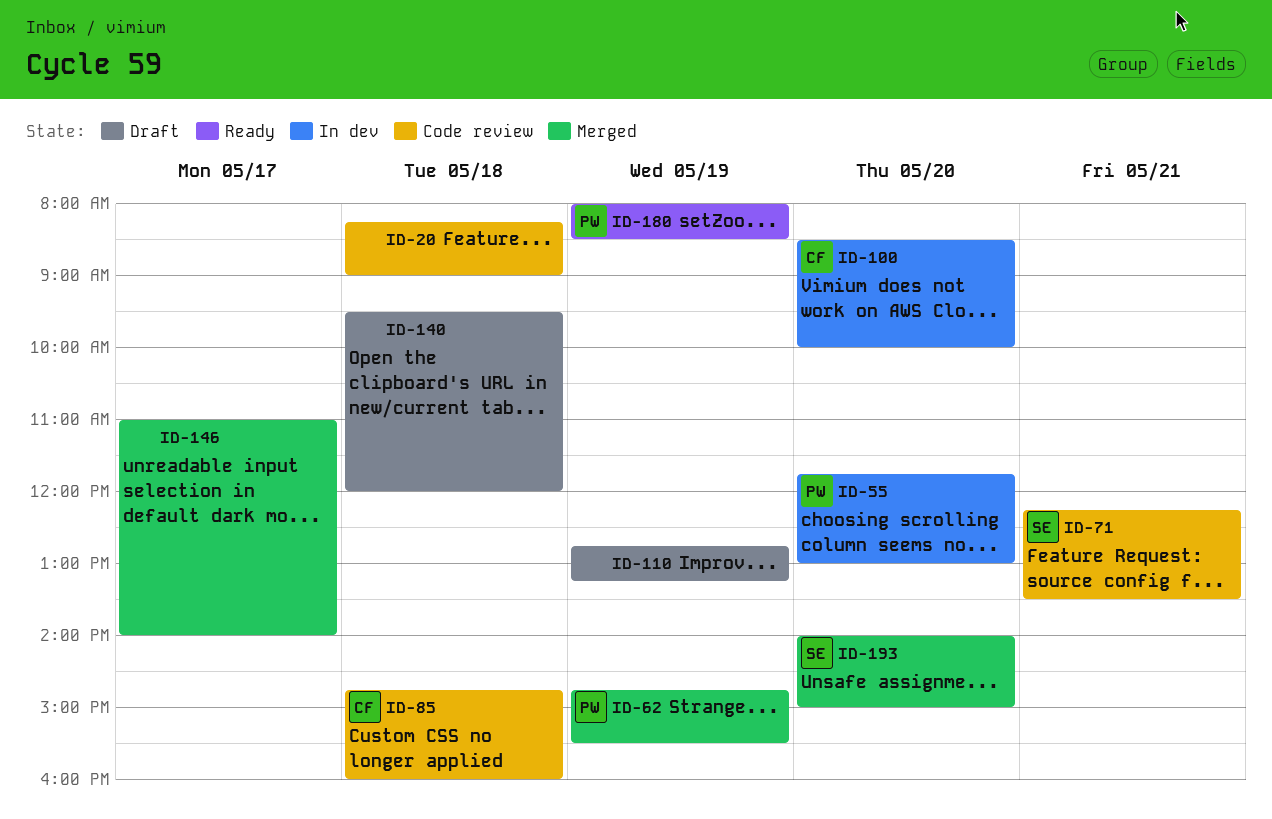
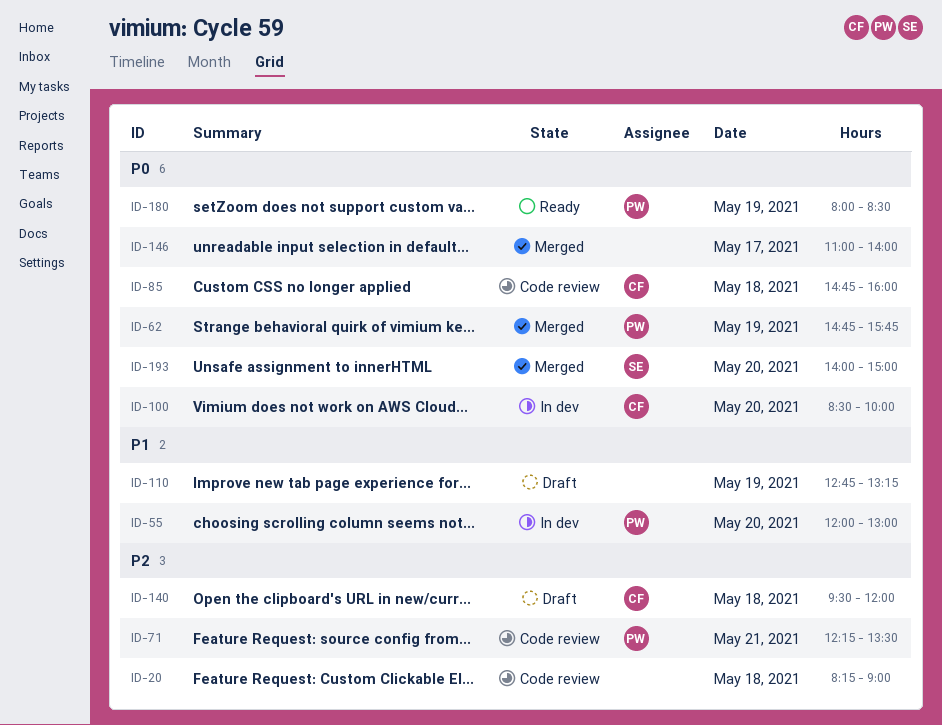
ID-55, begins: 11:45 -> 12:00
ID-62, ends: 15:30 -> 15:45
ID-71, owner: SE -> PW
ID-140, owner: none -> CF

